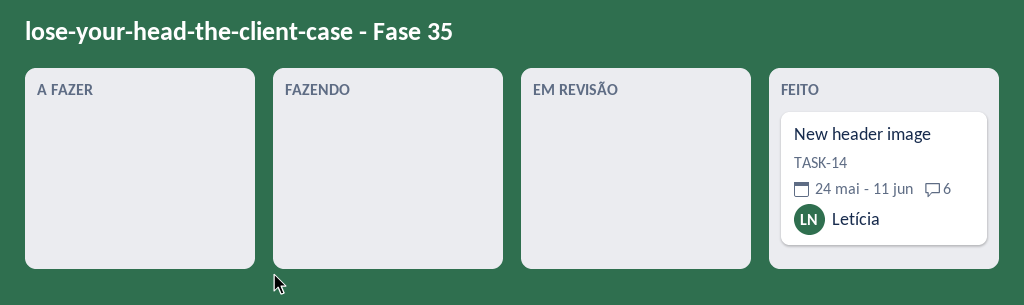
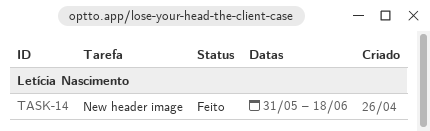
TASK-14, start: May 24 -> May 31
TASK-14, due: Jun 11 -> Jun 18

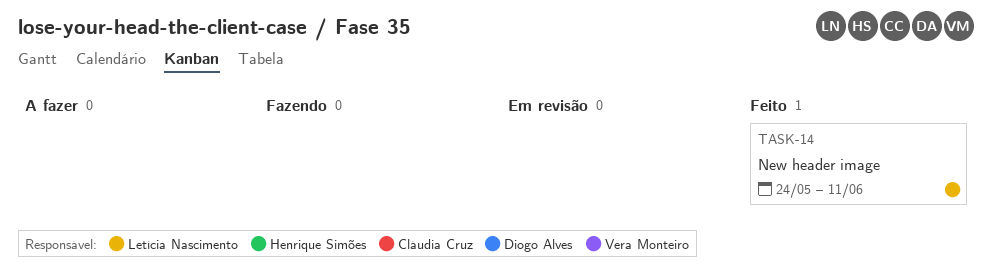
TASK-14, start: May 31 -> May 24
TASK-14, due: Jun 18 -> Jun 11

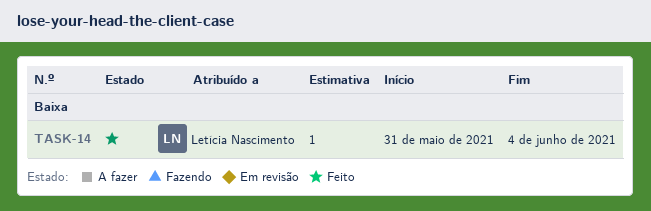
TASK-14, start: May 24 -> May 31
TASK-14, due: Jun 11 -> Jun 4

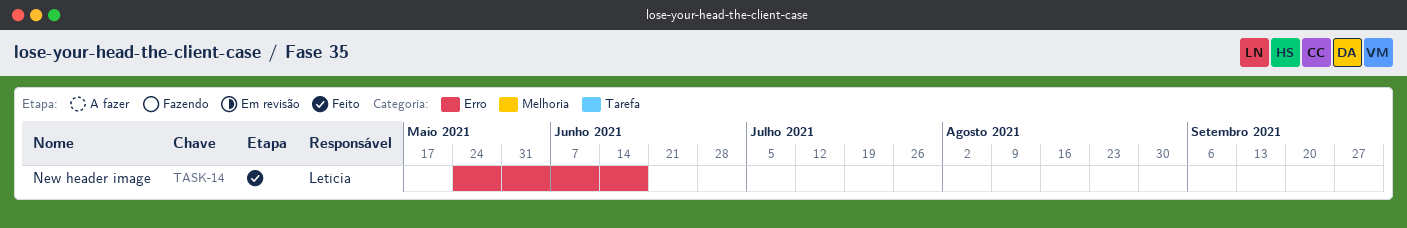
TASK-14, start: May 31 -> May 24
TASK-14, due: Jun 4 -> Jun 18

